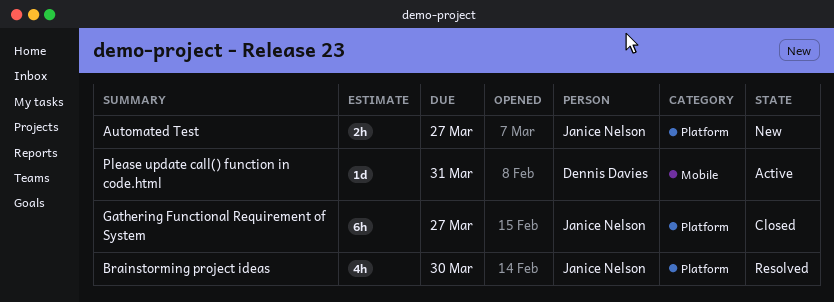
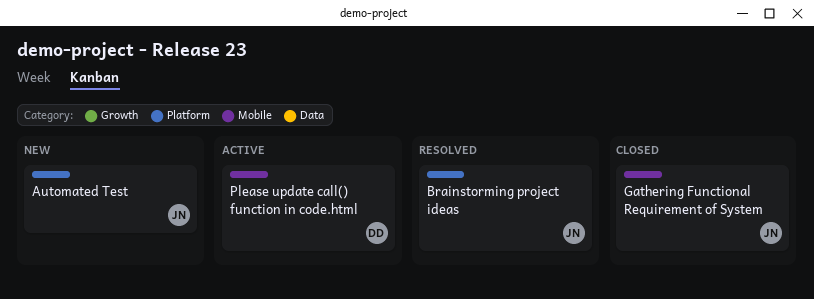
Gathering Functional Requirement of System, label: Platform -> Mobile

